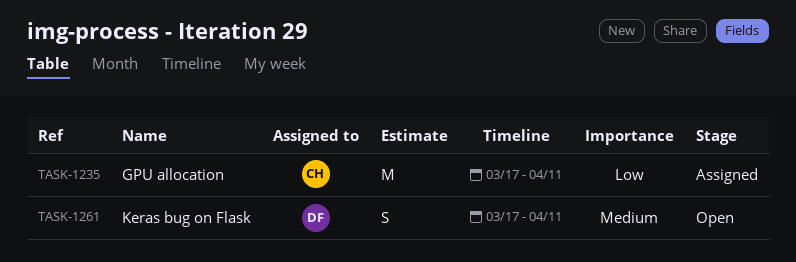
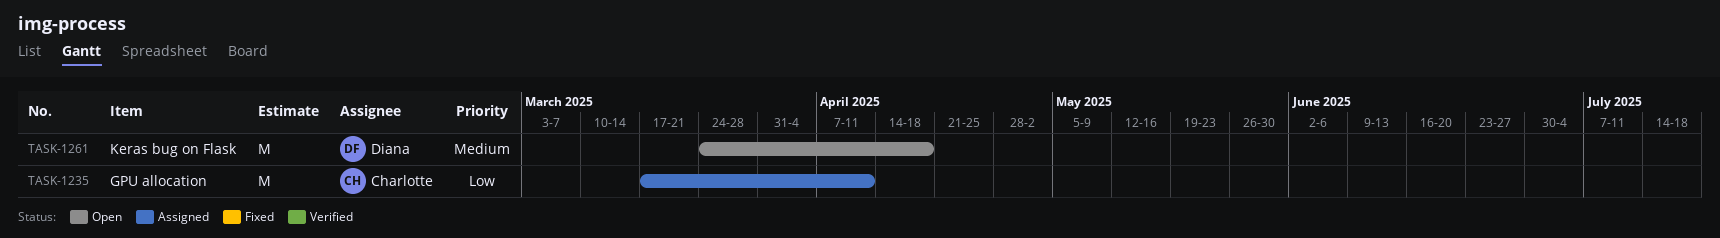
TASK-1261, estimate: S -> M
TASK-1261, start: Mar 17 -> Mar 24
TASK-1261, due: Apr 11 -> Apr 18

